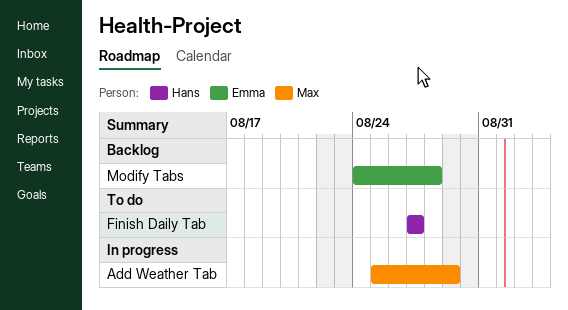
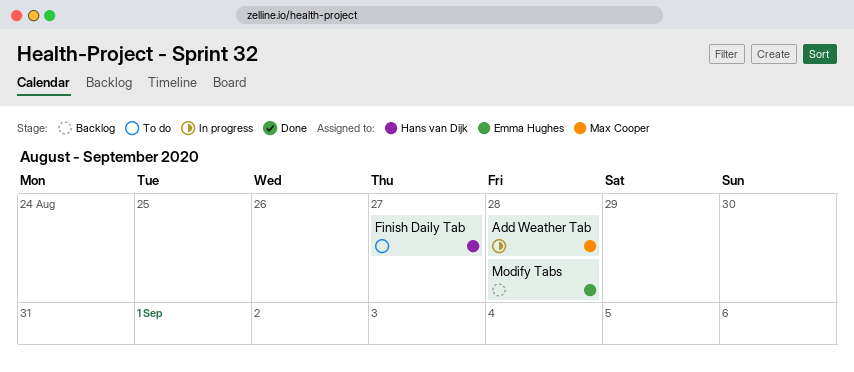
Add Weather Tab, due: Aug 29 -> Aug 28

